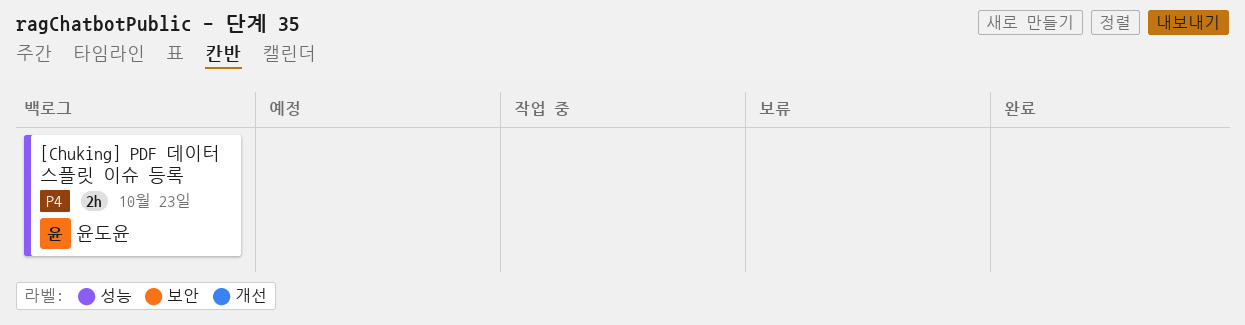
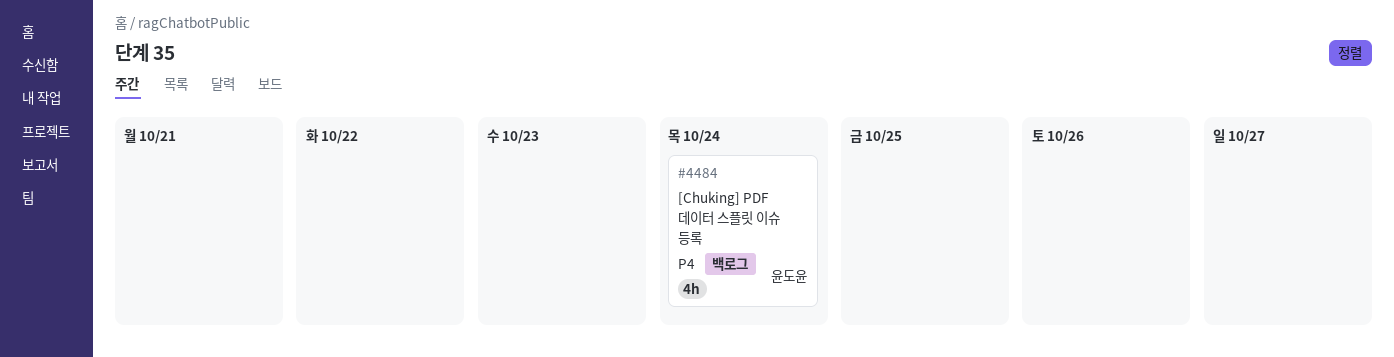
[Chuking] PDF 데이터 스플릿 이슈 등록, estimate: 2h -> 4h
[Chuking] PDF 데이터 스플릿 이슈 등록, due: Oct 23 -> Oct 24

